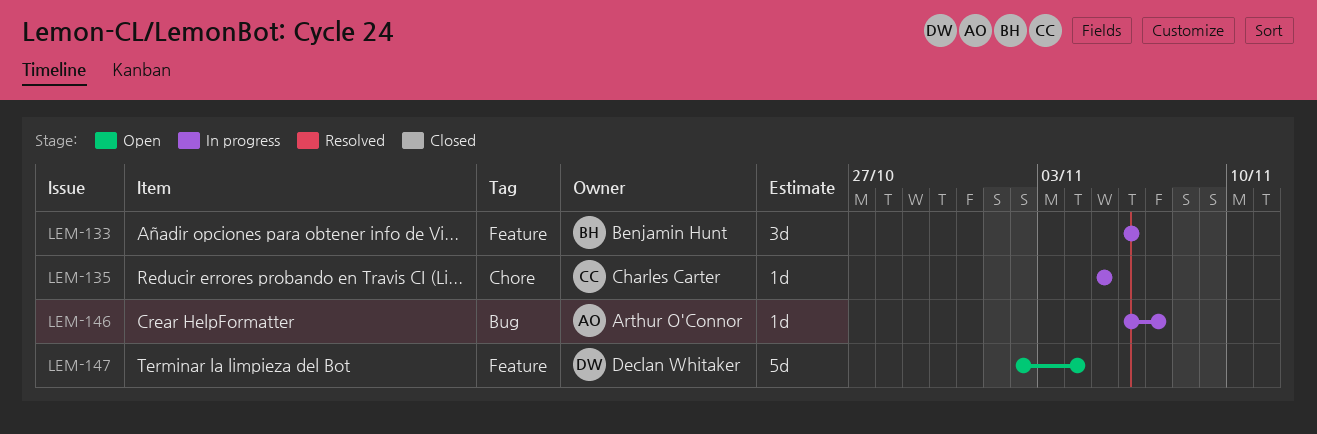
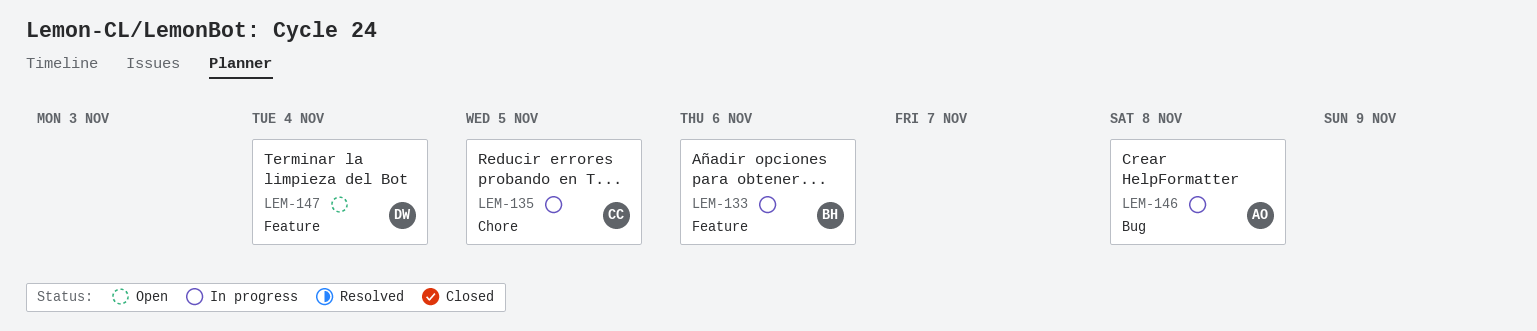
LEM-146, due: Nov 7 -> Nov 8

